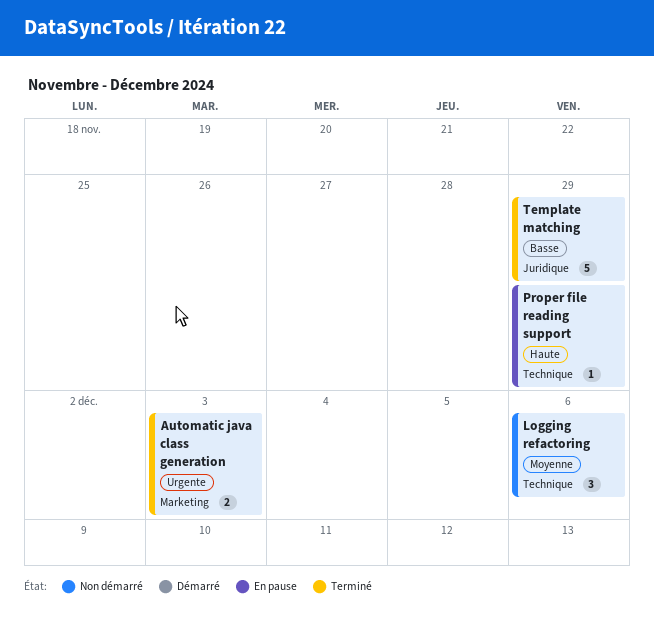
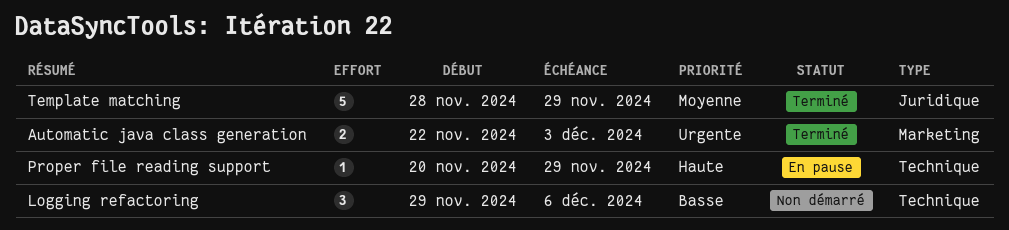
Logging refactoring, priority: Moyenne -> Basse
Template matching, priority: Basse -> Moyenne

